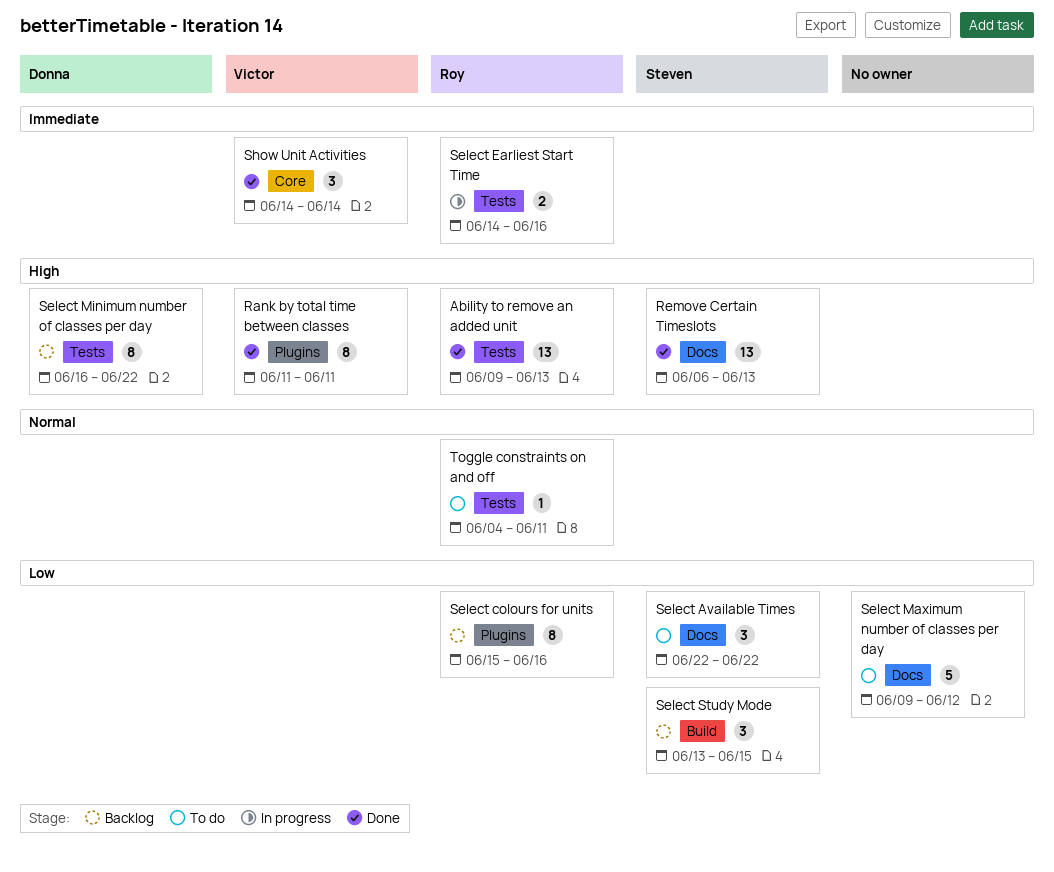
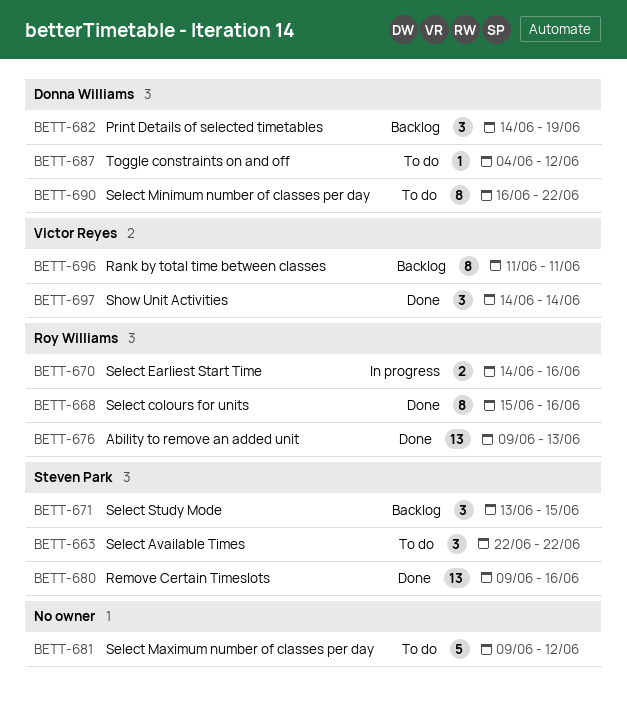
Print Details of selected timetables: none -> present
Rank by total time between classes, status: Done -> Backlog
Remove Certain Timeslots, start: Jun 6 -> Jun 9
Remove Certain Timeslots, due: Jun 13 -> Jun 16
Select colours for units, status: Backlog -> Done
Select Minimum number of classes per day, status: Backlog -> To do
Toggle constraints on and off, owner: Roy Williams -> Donna Williams
Toggle constraints on and off, due: Jun 11 -> Jun 12

